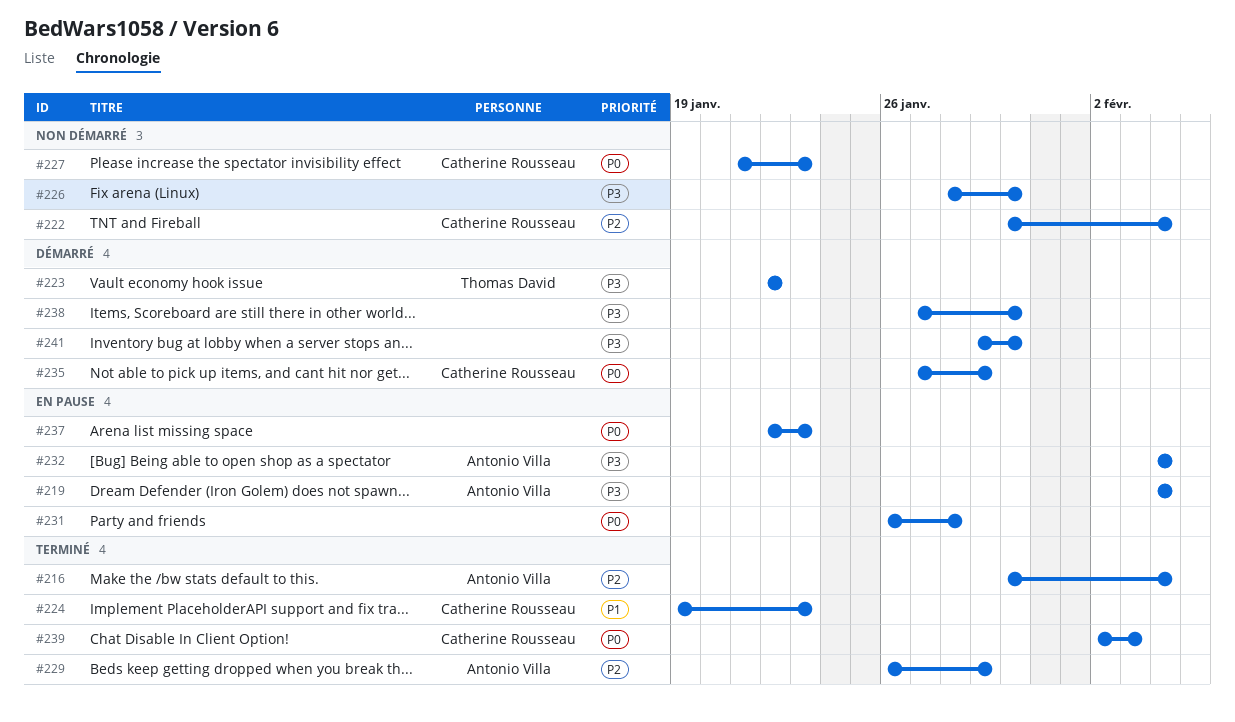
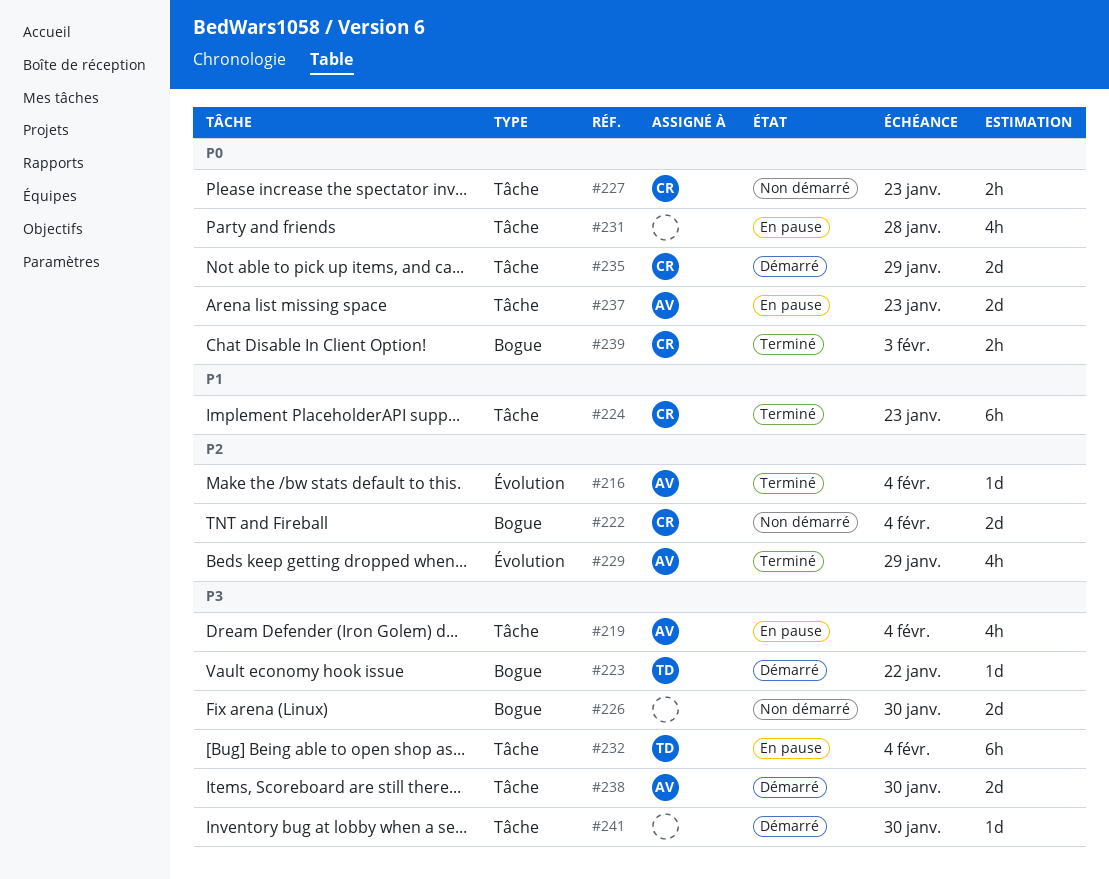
#232, owner: Antonio Villa -> Thomas David
#237, owner: none -> Antonio Villa
#238, owner: none -> Antonio Villa

